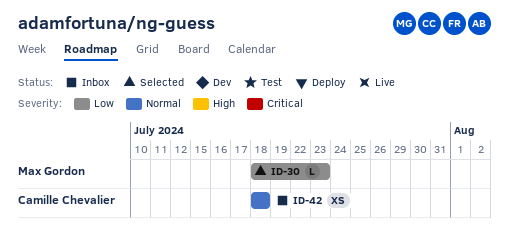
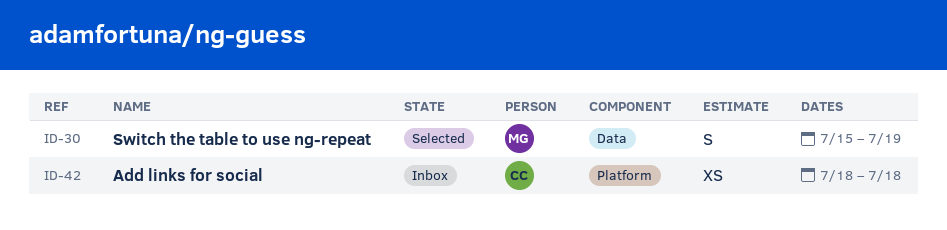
ID-30, estimate: L -> S
ID-30, start: Jul 18 -> Jul 15
ID-30, due: Jul 23 -> Jul 19

